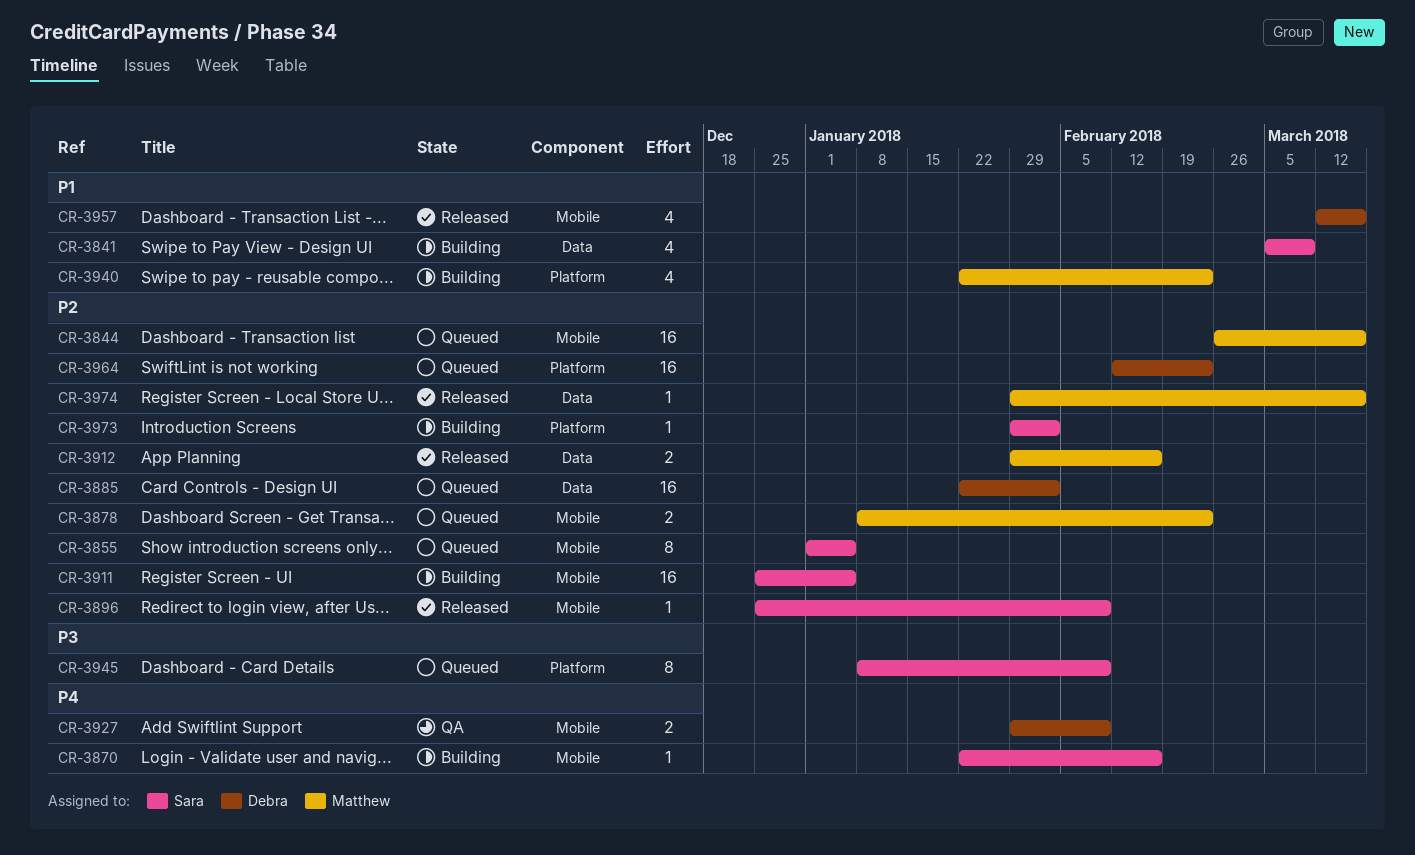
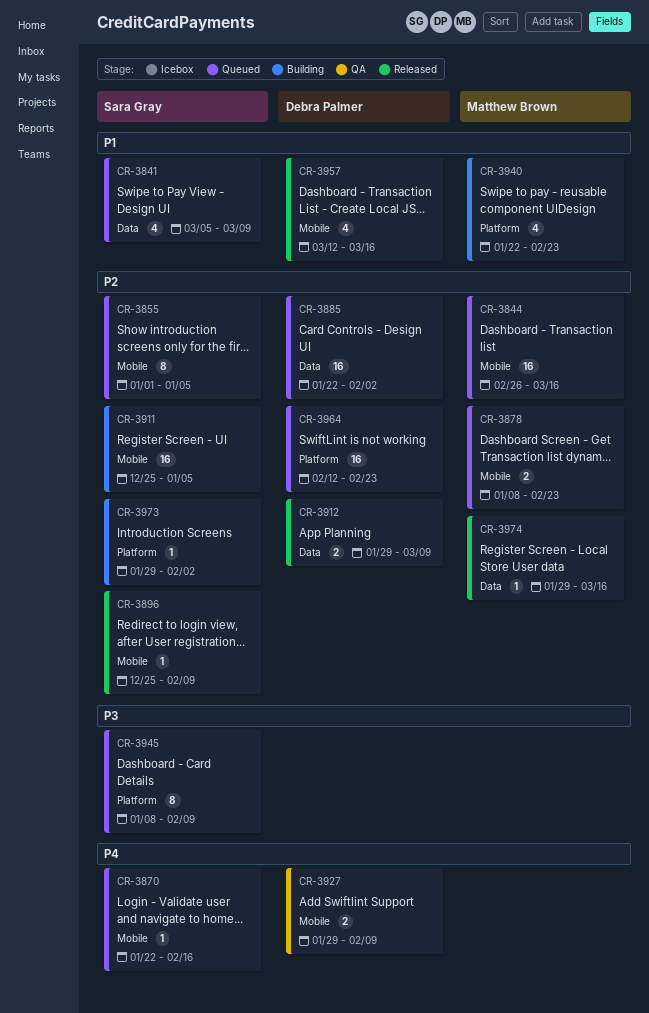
CR-3841, status: Building -> Queued
CR-3870, status: Building -> Queued
CR-3912, owner: Matthew Brown -> Debra Palmer
CR-3912, due: Feb 16 -> Mar 9

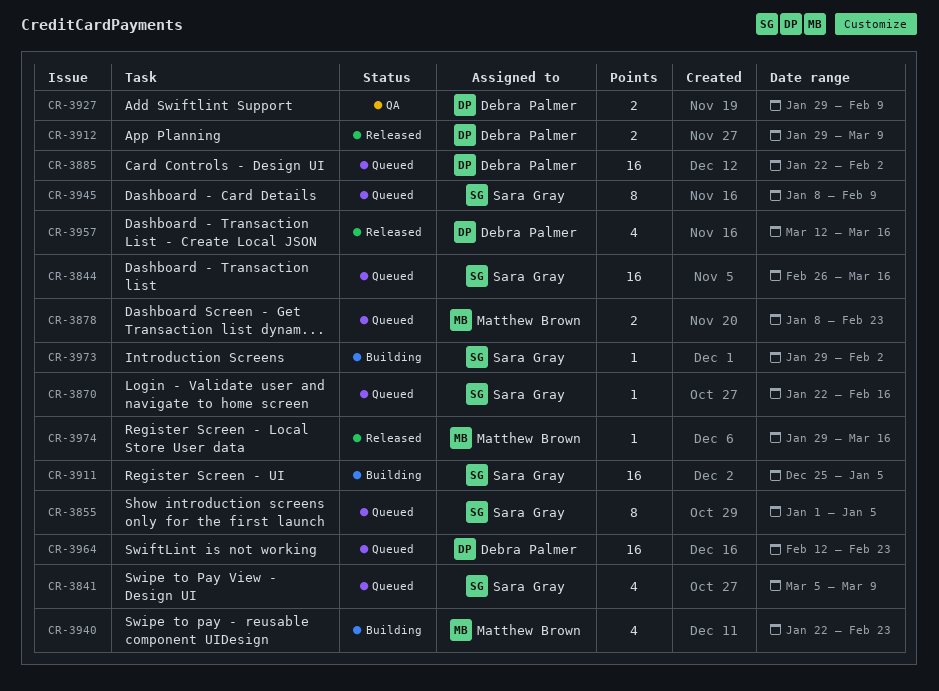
CR-3844, owner: Matthew Brown -> Sara Gray
CR-3896: present -> none

